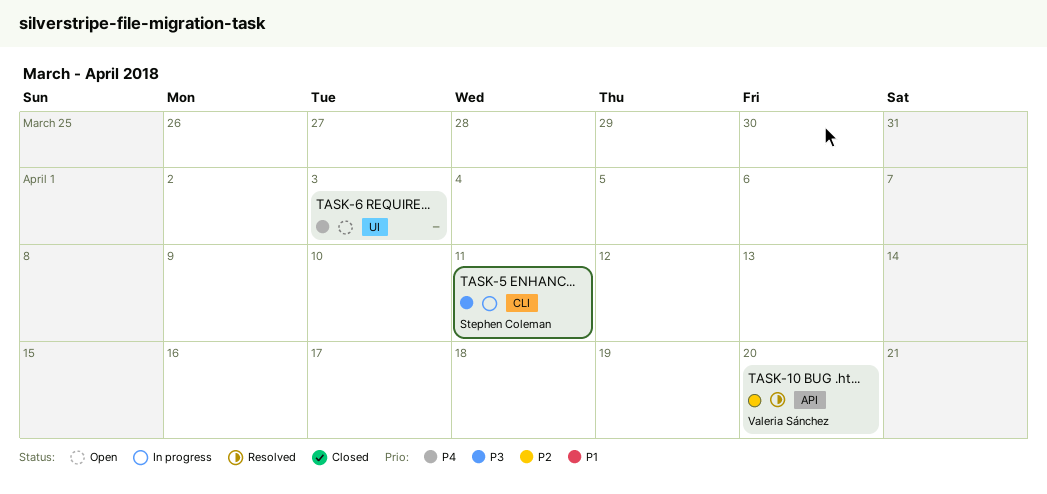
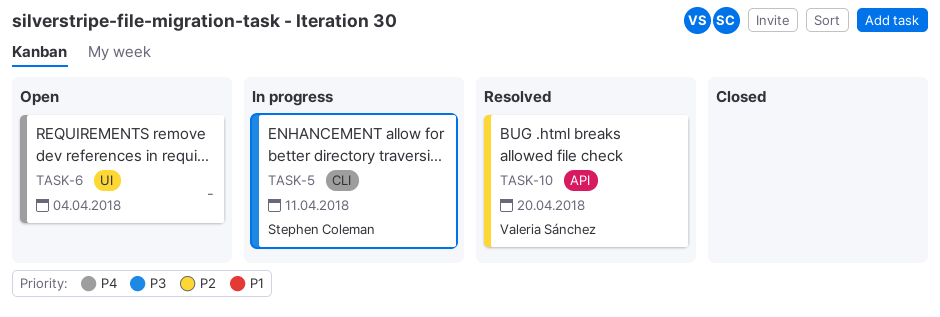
TASK-6, due: Apr 3 -> Apr 4

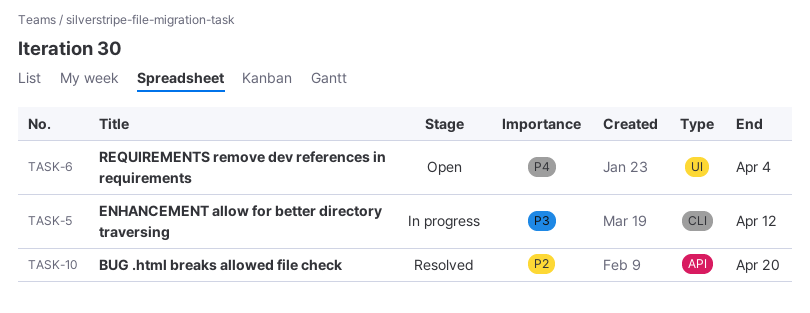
TASK-5, due: Apr 11 -> Apr 12

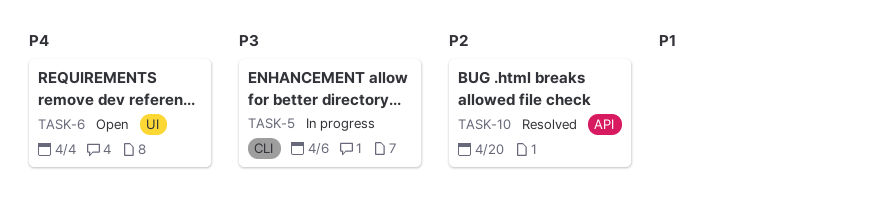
TASK-5, due: Apr 12 -> Apr 6

